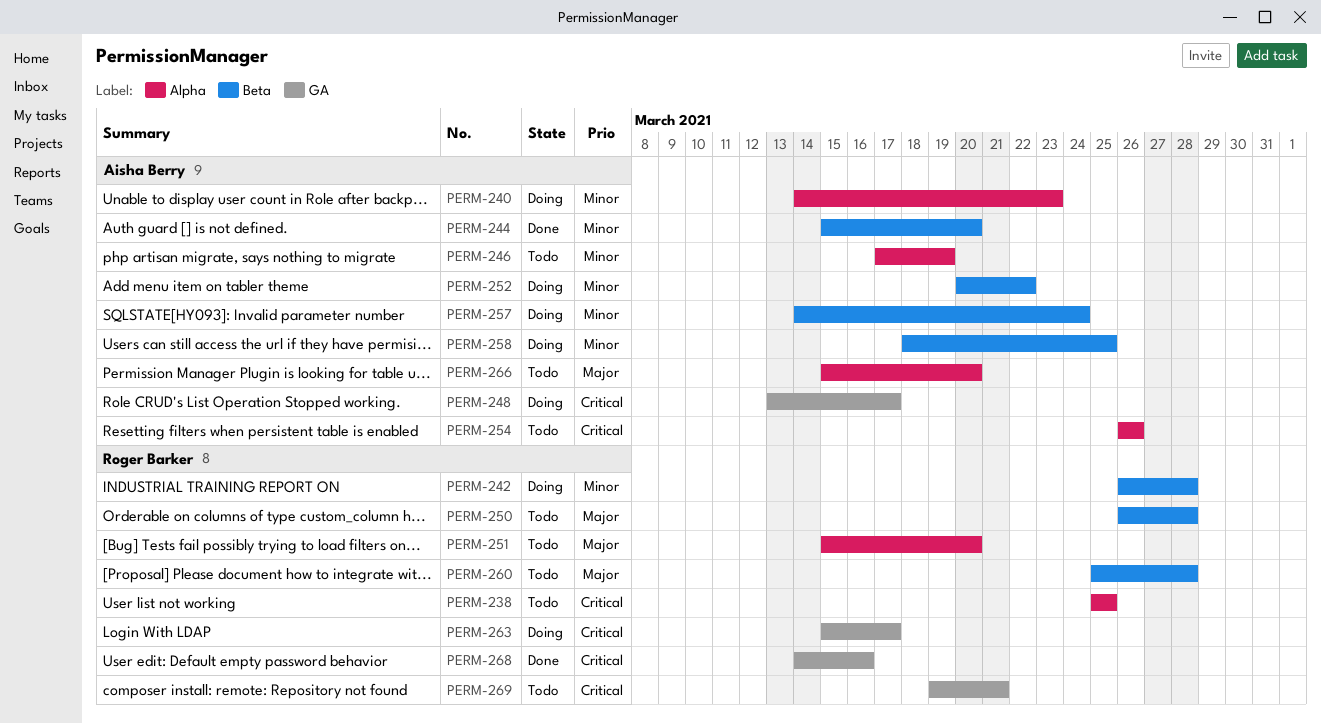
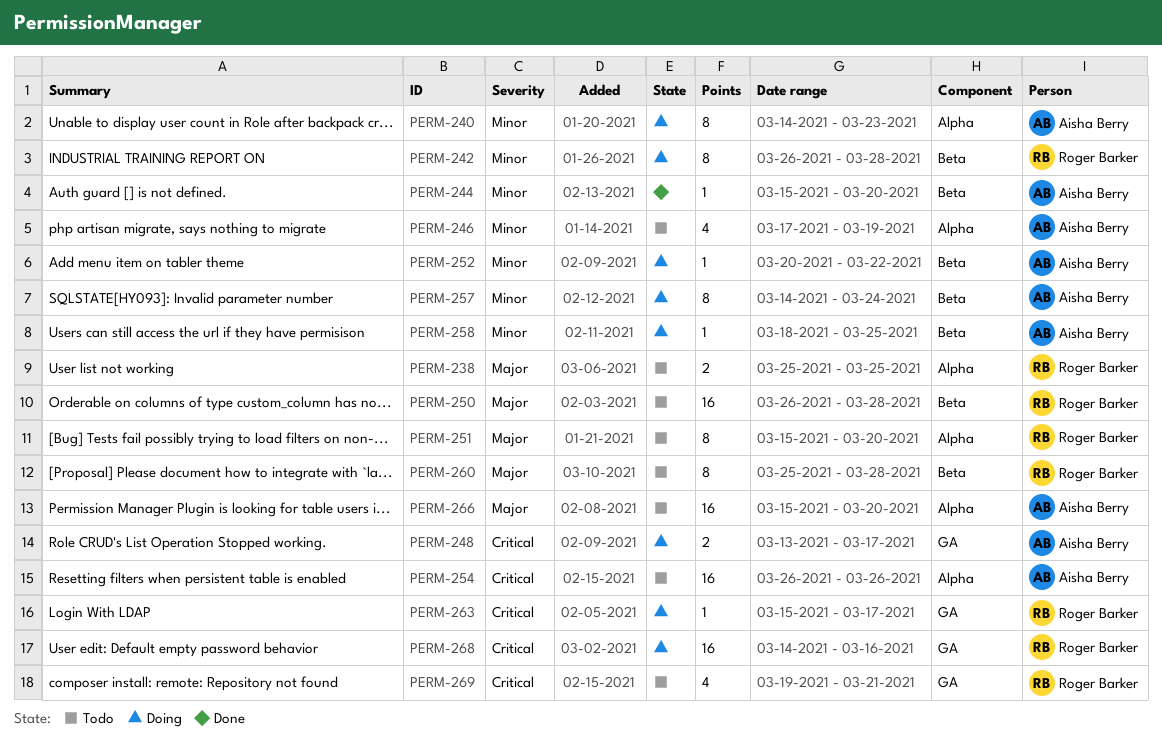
PERM-238, priority: Critical -> Major
PERM-268, status: Done -> Doing

